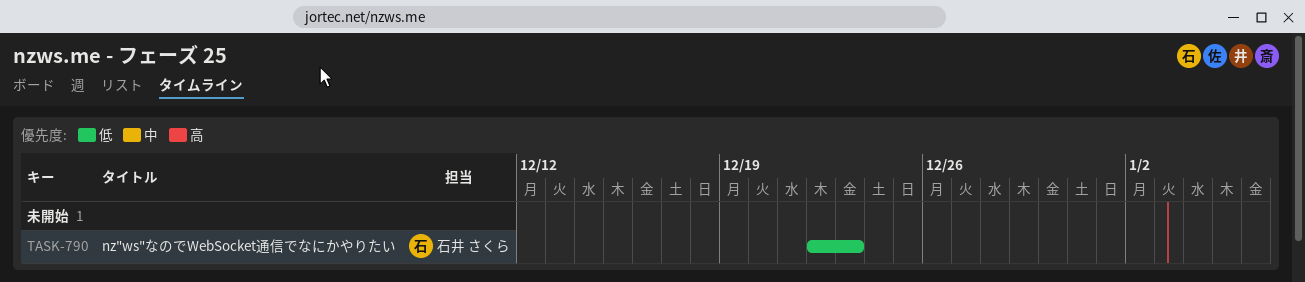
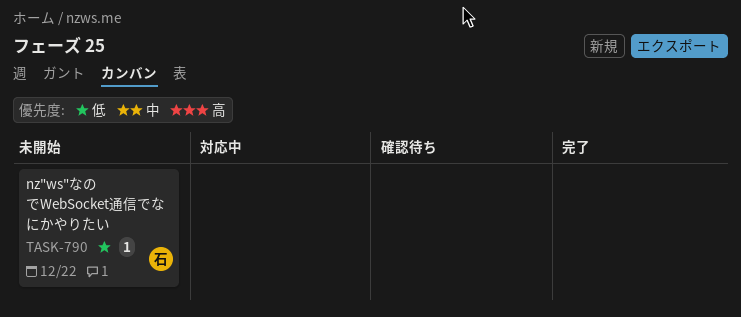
TASK-790, due: Dec 23 -> Dec 22

